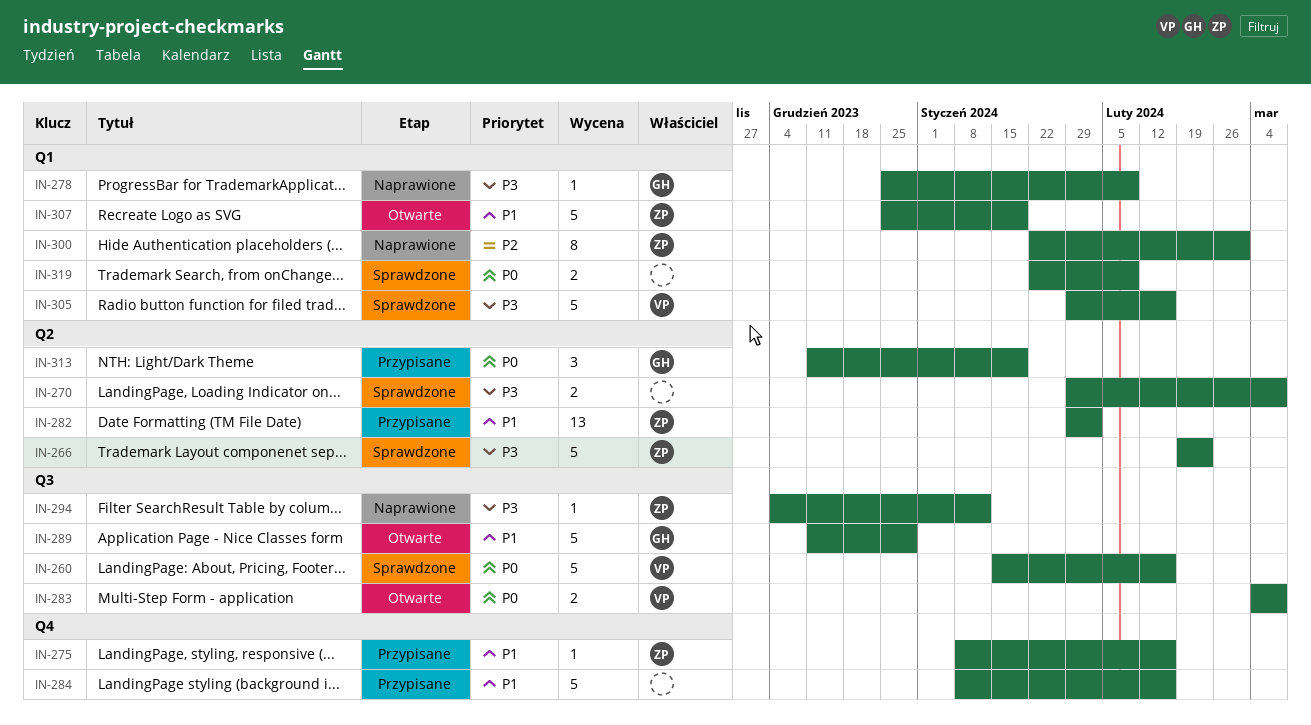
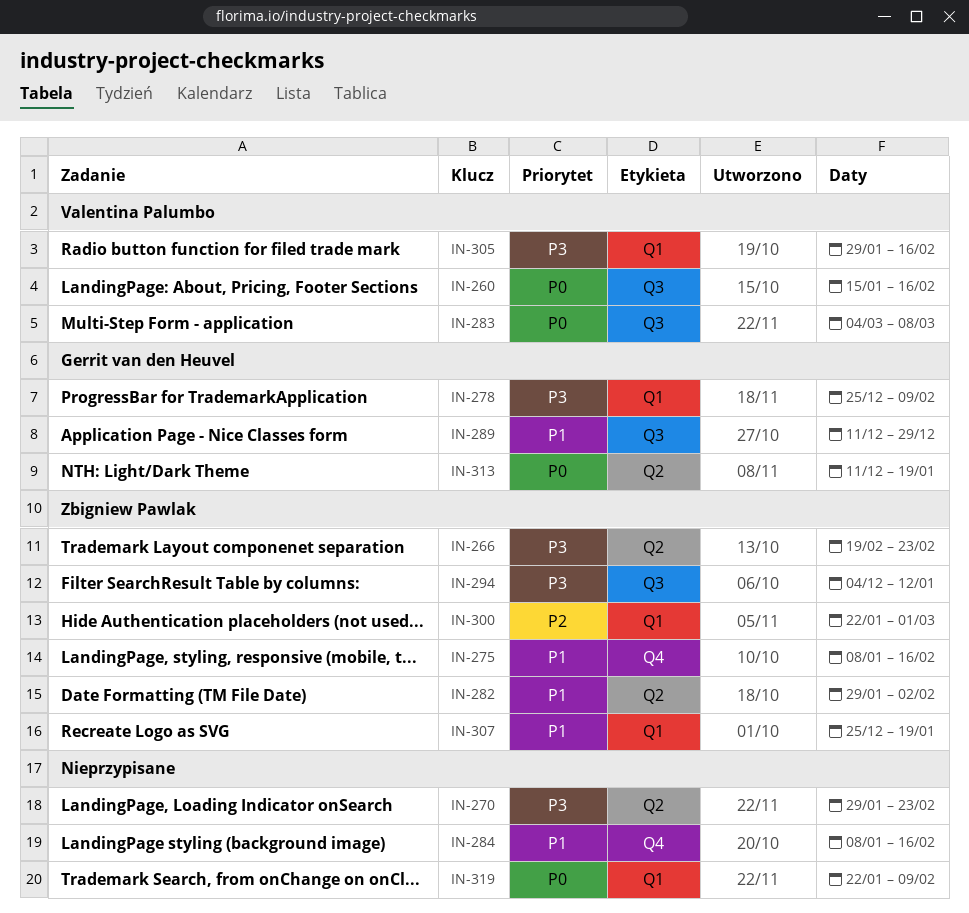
IN-270, due: Mar 8 -> Feb 23

